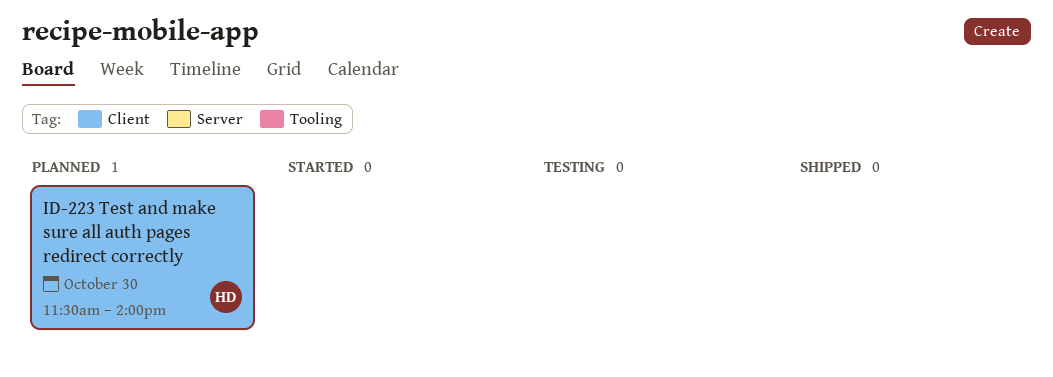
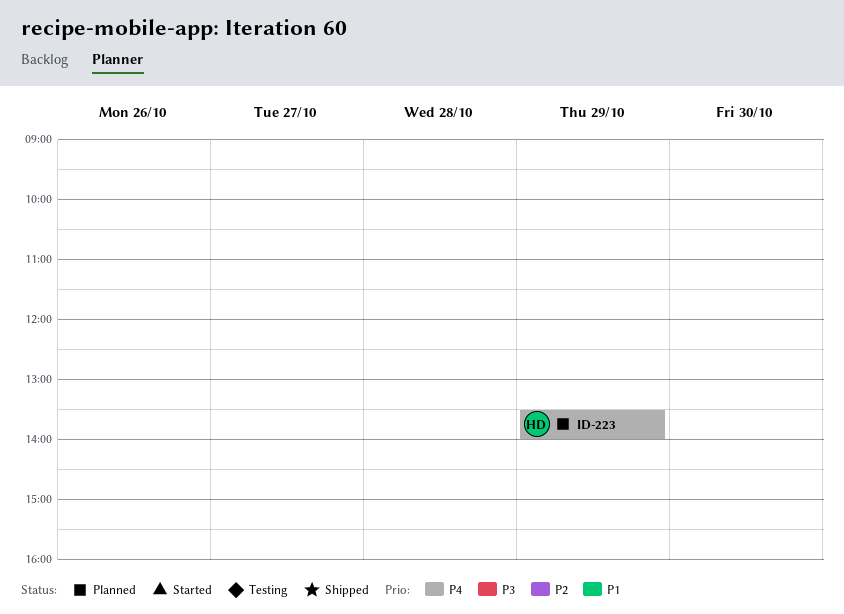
ID-223, day: Oct 30 -> Oct 29
ID-223, begins: 11:30 -> 13:30

